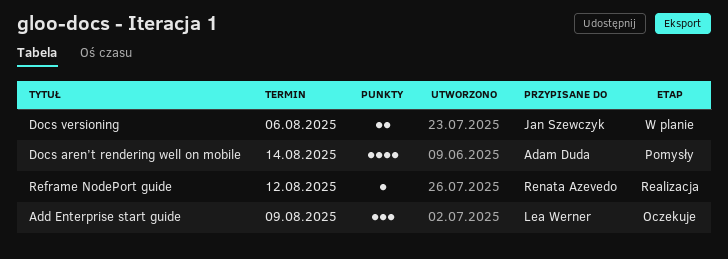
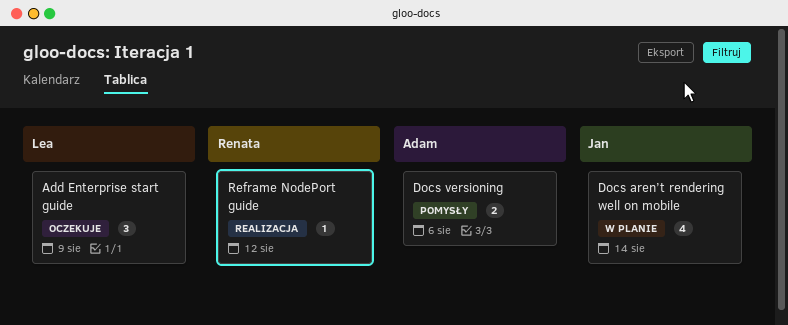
Docs aren’t rendering well on mobile, status: Pomysły -> W planie
Docs aren’t rendering well on mobile, owner: Adam Duda -> Jan Szewczyk
Docs versioning, status: W planie -> Pomysły
Docs versioning, owner: Jan Szewczyk -> Adam Duda

